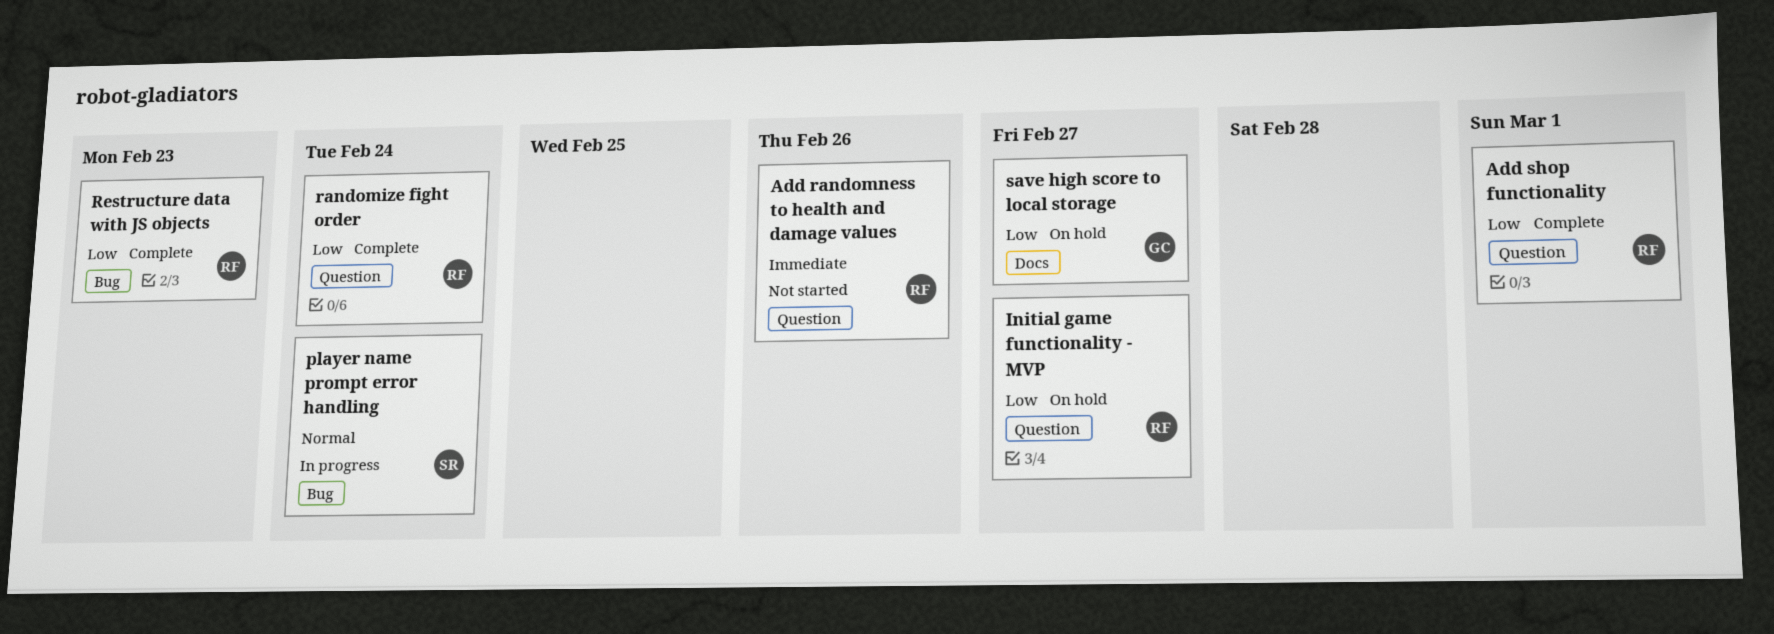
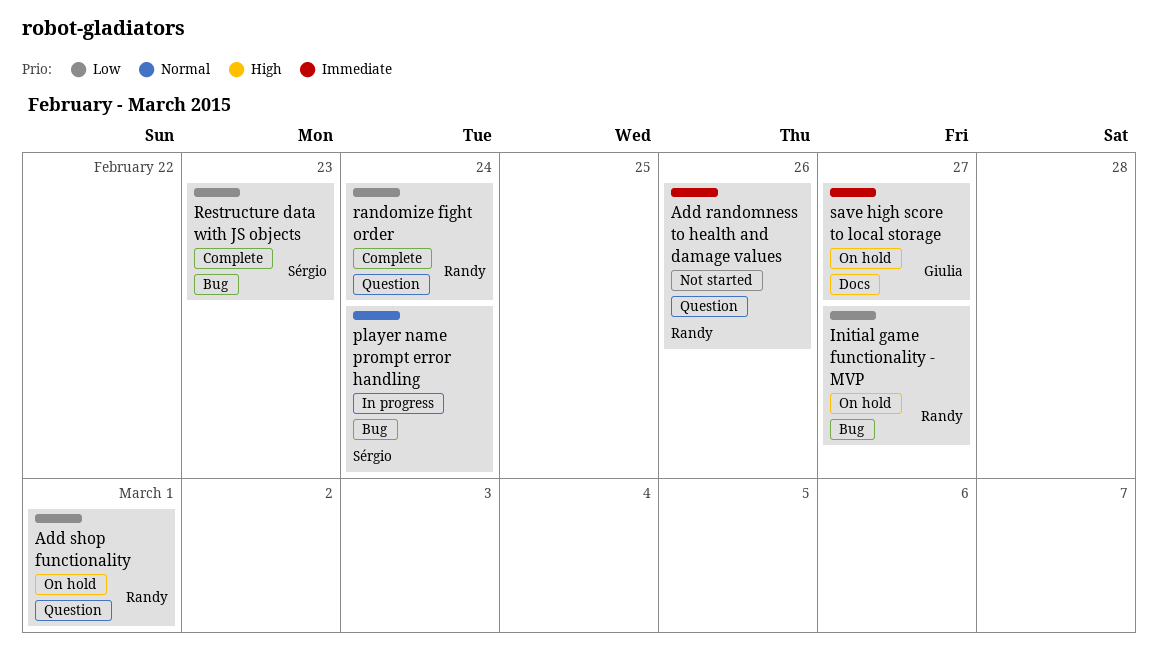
Add shop functionality, status: Complete -> On hold
Initial game functionality - MVP, label: Question -> Bug
Restructure data with JS objects, owner: Randy -> Sérgio
save high score to local storage, priority: Low -> Immediate

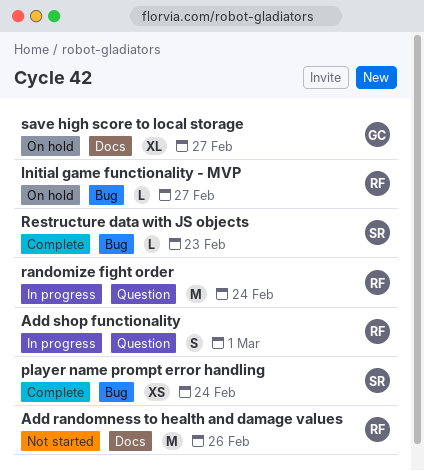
Add randomness to health and damage values, label: Question -> Docs
Add shop functionality, status: On hold -> In progress
player name prompt error handling, status: In progress -> Complete
randomize fight order, status: Complete -> In progress

